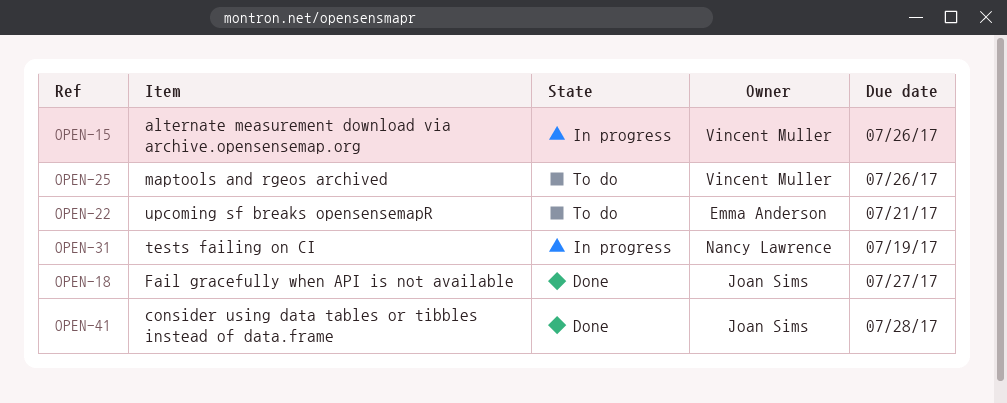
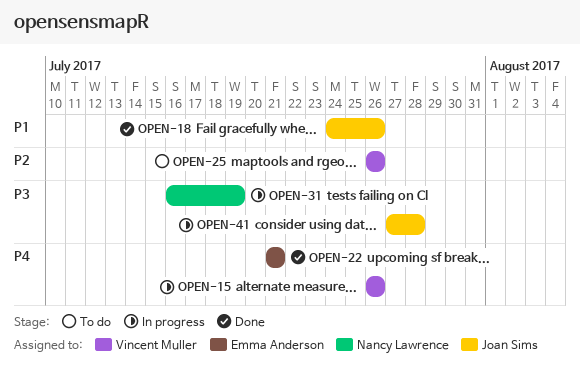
OPEN-18, due: Jul 27 -> Jul 26
OPEN-22, status: To do -> Done
OPEN-41, status: Done -> In progress

